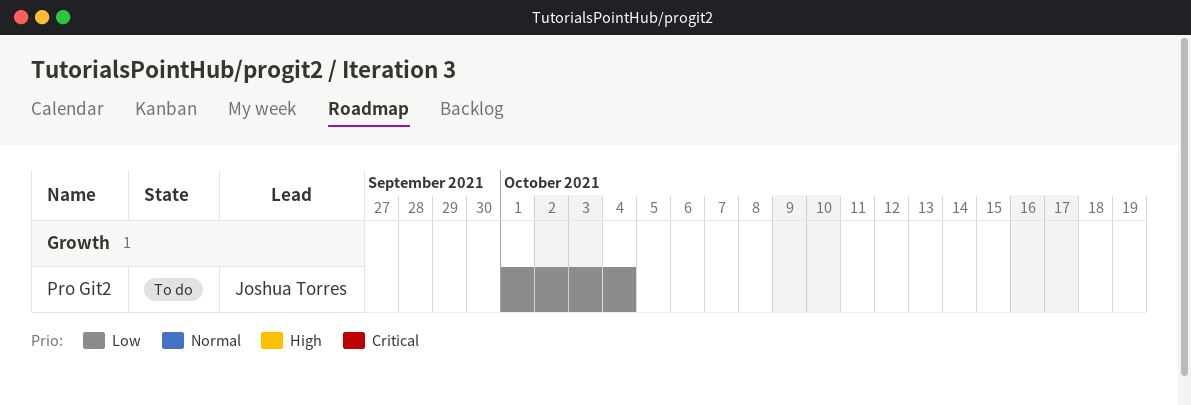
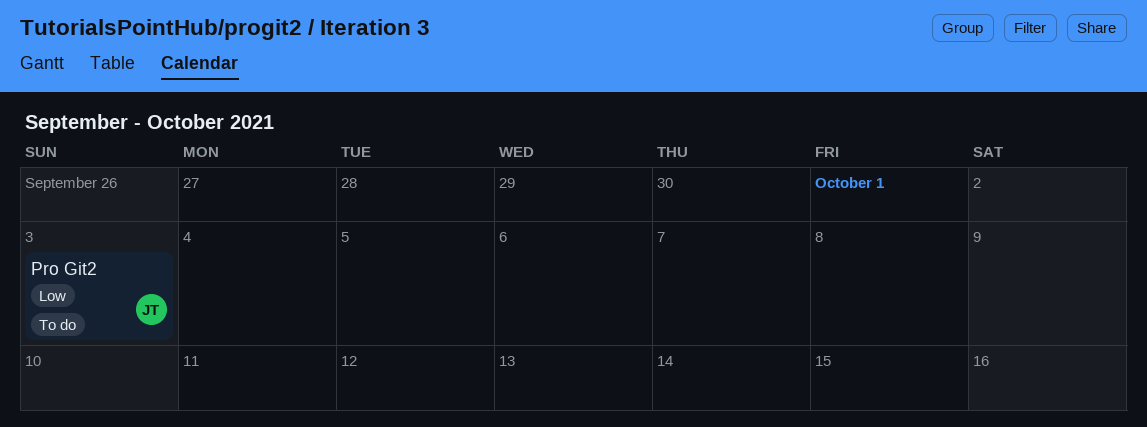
Pro Git2, due: Oct 4 -> Oct 3

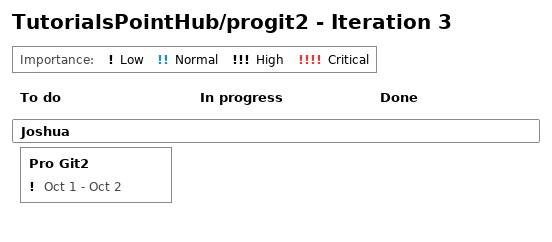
Pro Git2, due: Oct 3 -> Oct 2

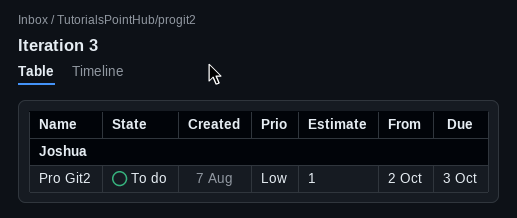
Pro Git2, start: Oct 1 -> Oct 2
Pro Git2, due: Oct 2 -> Oct 3

